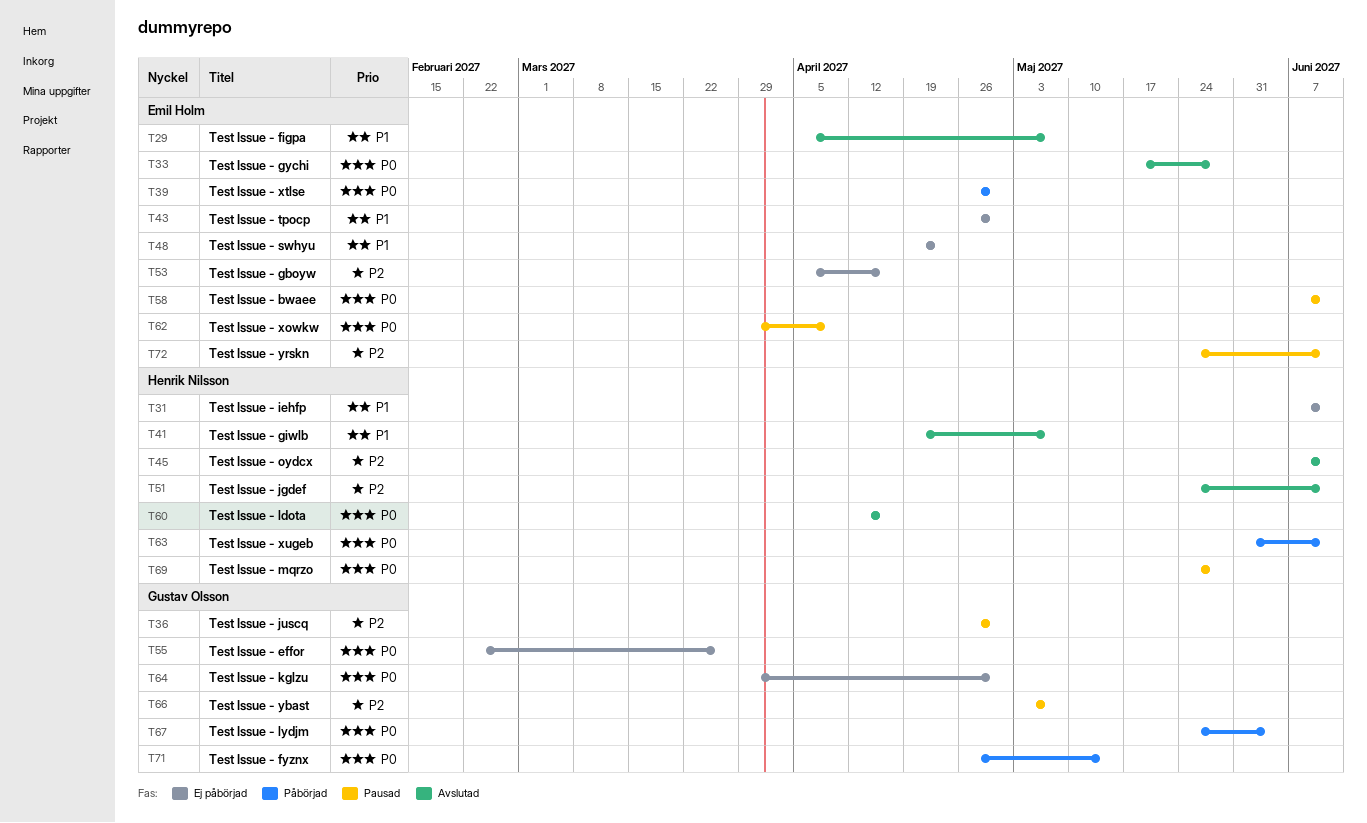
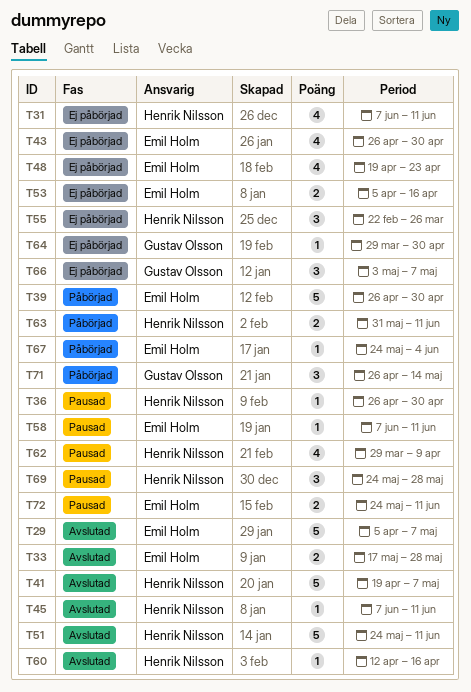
T36, owner: Gustav Olsson -> Henrik Nilsson
T55, owner: Gustav Olsson -> Henrik Nilsson
T62, owner: Emil Holm -> Henrik Nilsson
T66, status: Pausad -> Ej påbörjad
T67, owner: Gustav Olsson -> Emil Holm

